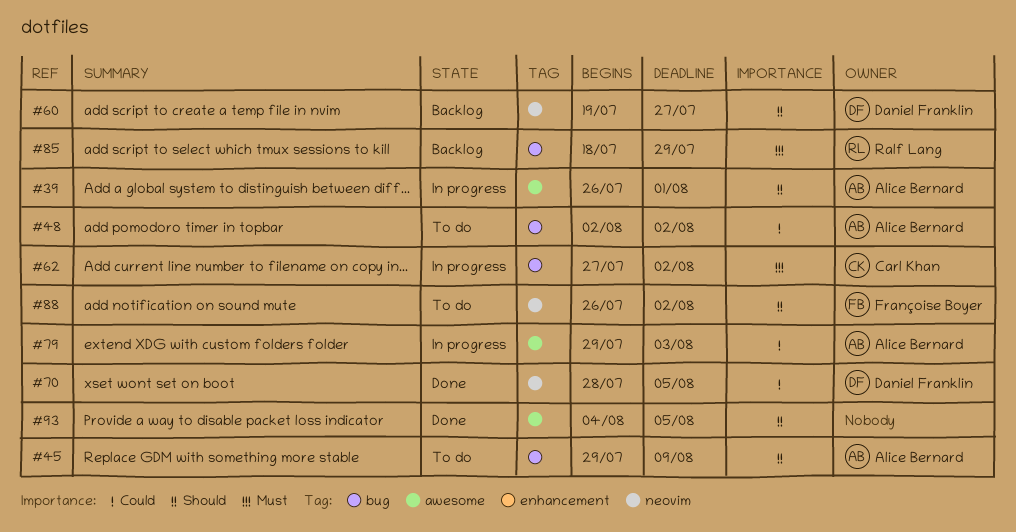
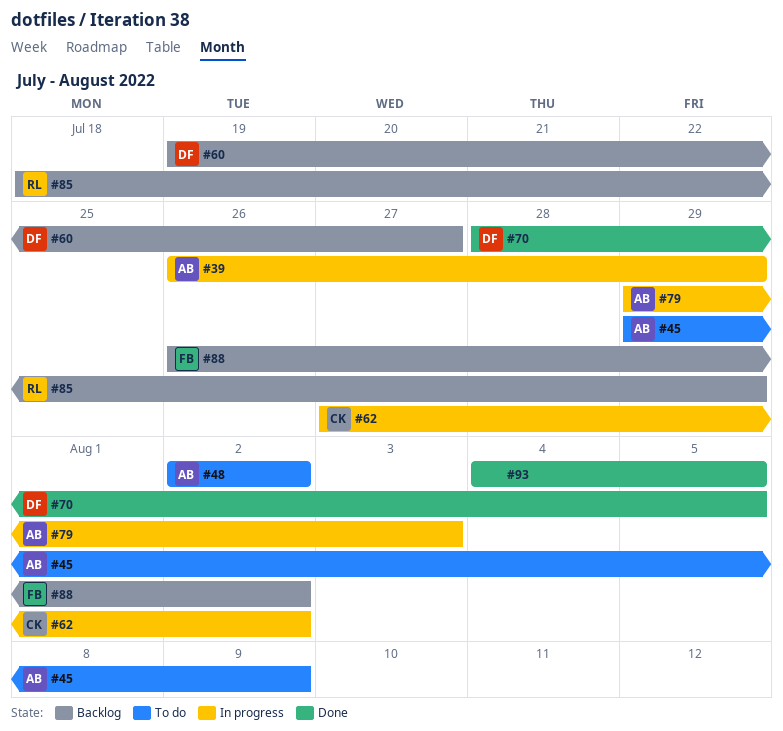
#39, due: Aug 1 -> Jul 29
#88, status: To do -> Backlog

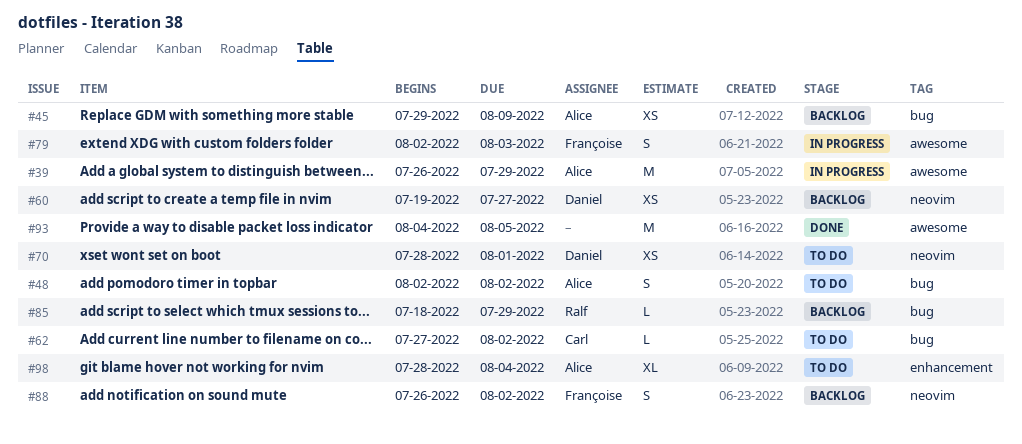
#45, status: To do -> Backlog
#62, status: In progress -> To do
#70, status: Done -> To do
#70, due: Aug 5 -> Aug 1
#79, owner: Alice -> Françoise
#79, start: Jul 29 -> Aug 2
#98: none -> present

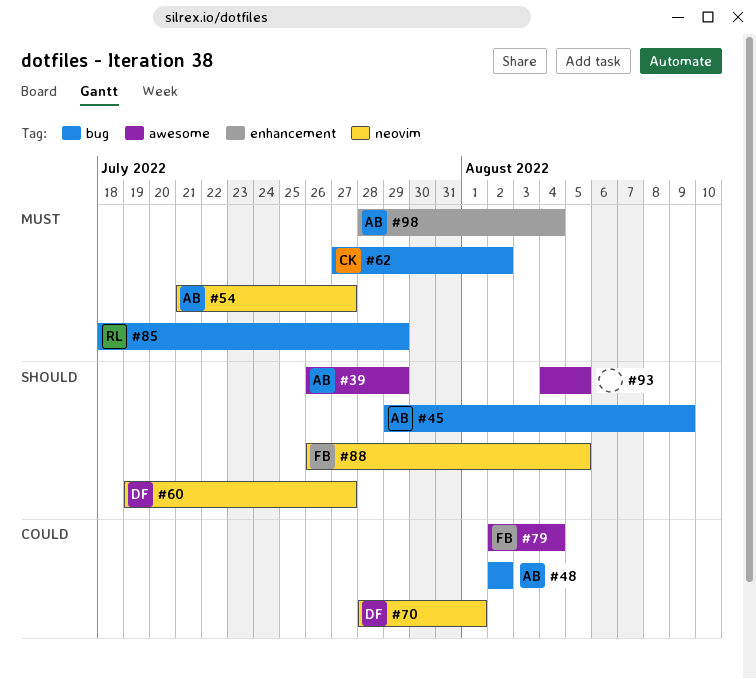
#54: none -> present
#79, due: Aug 3 -> Aug 4
#88, due: Aug 2 -> Aug 5

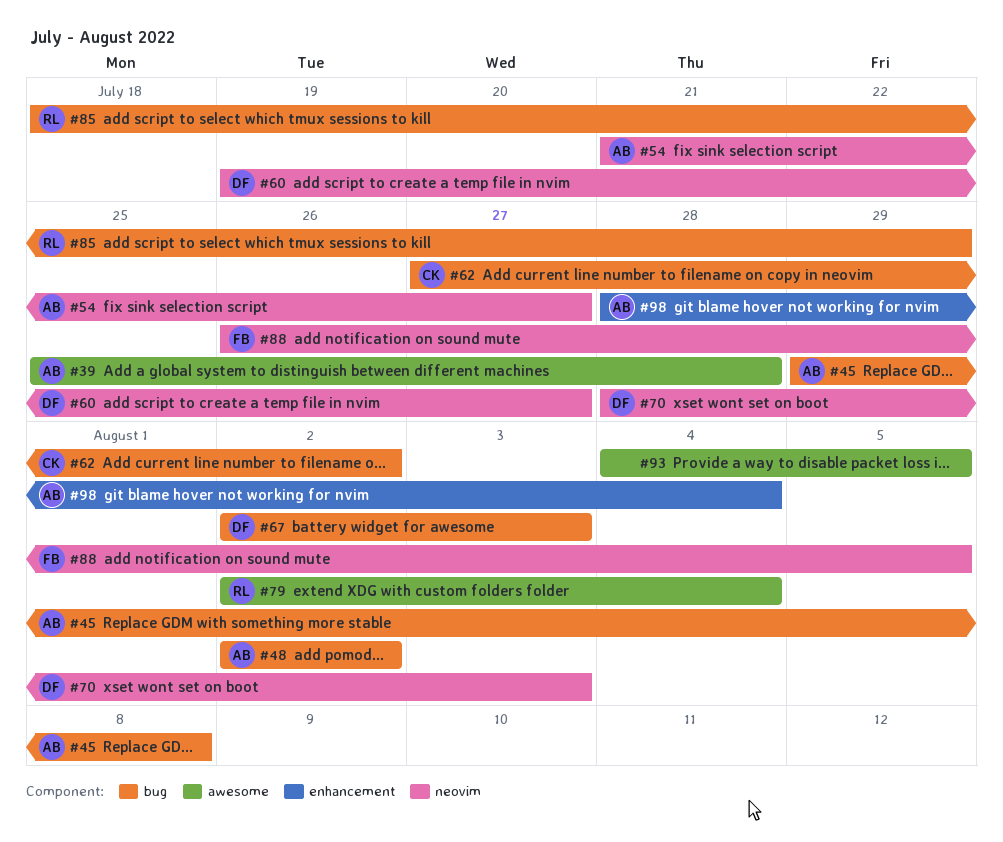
#39, start: Jul 26 -> Jul 25
#39, due: Jul 29 -> Jul 28
#45, due: Aug 9 -> Aug 8
#67: none -> present
#70, due: Aug 1 -> Aug 3
#79, owner: FB -> RL

